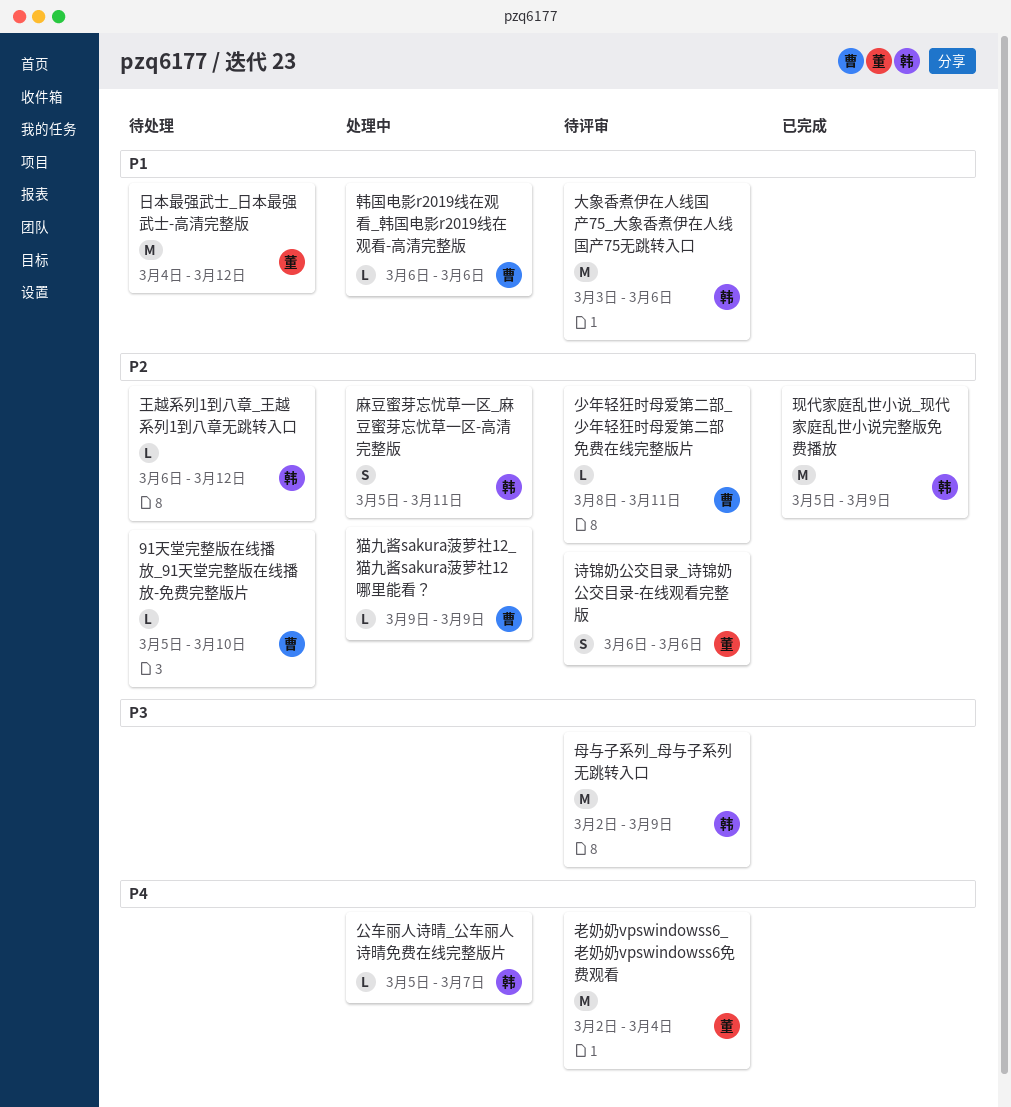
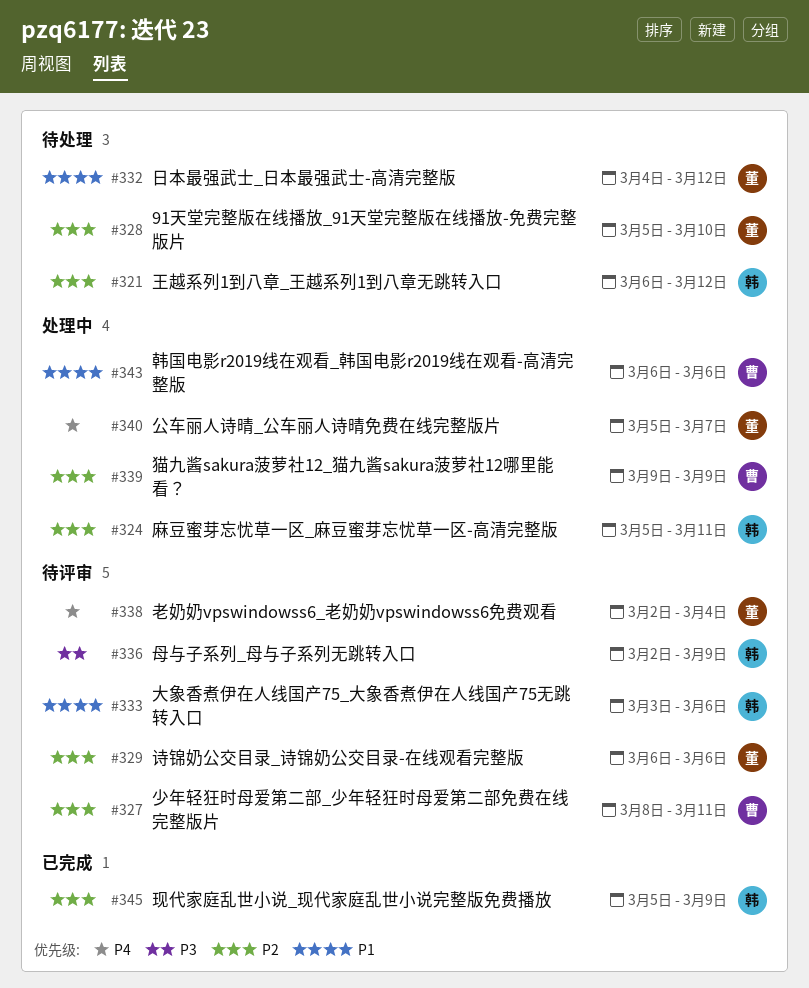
91天堂完整版在线播放_91天堂完整版在线播放-免费完整版片, owner: 曹 -> 董
公车丽人诗晴_公车丽人诗晴免费在线完整版片, owner: 韩 -> 董

